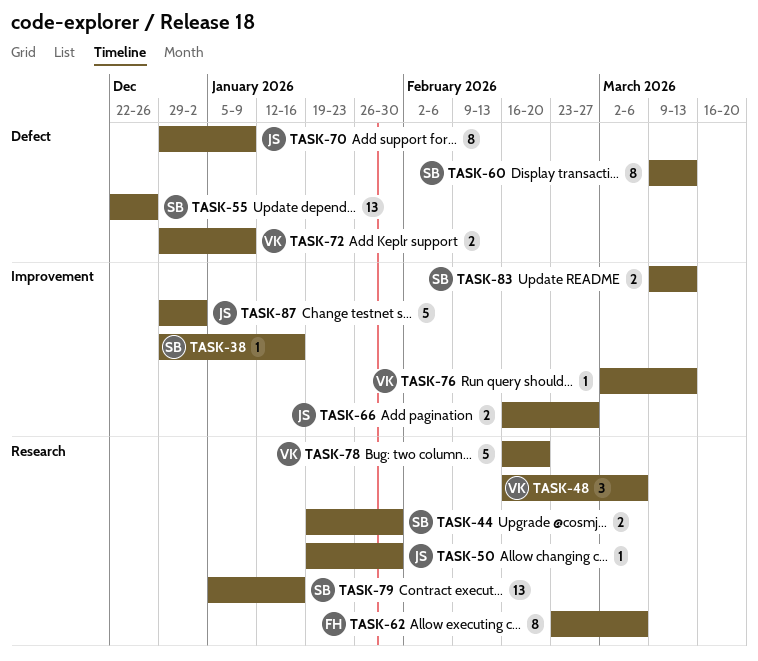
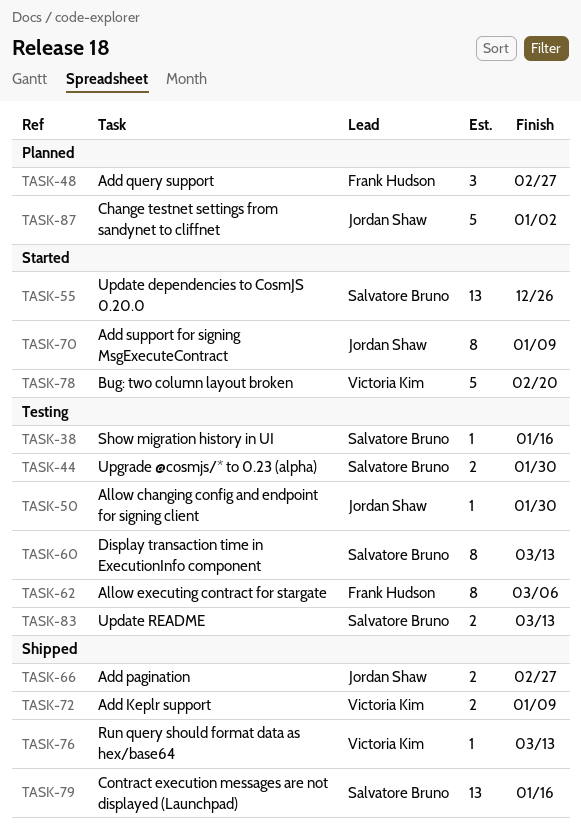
TASK-48, owner: Victoria Kim -> Frank Hudson
TASK-48, due: Mar 6 -> Feb 27

